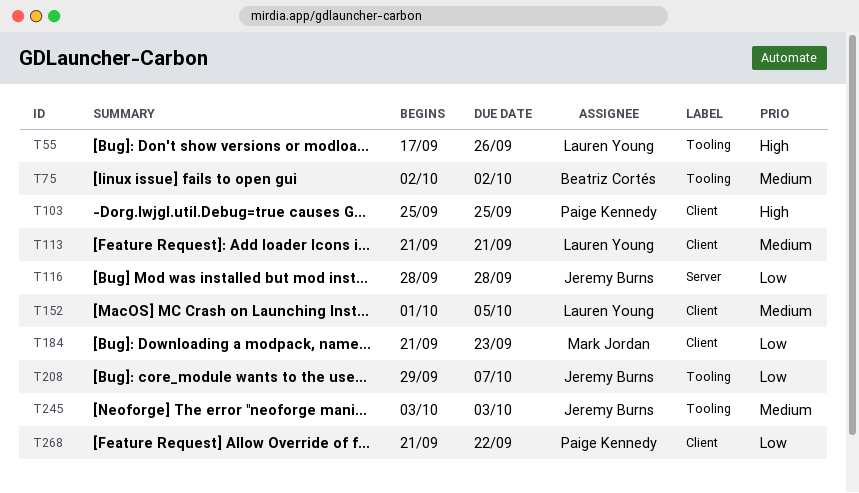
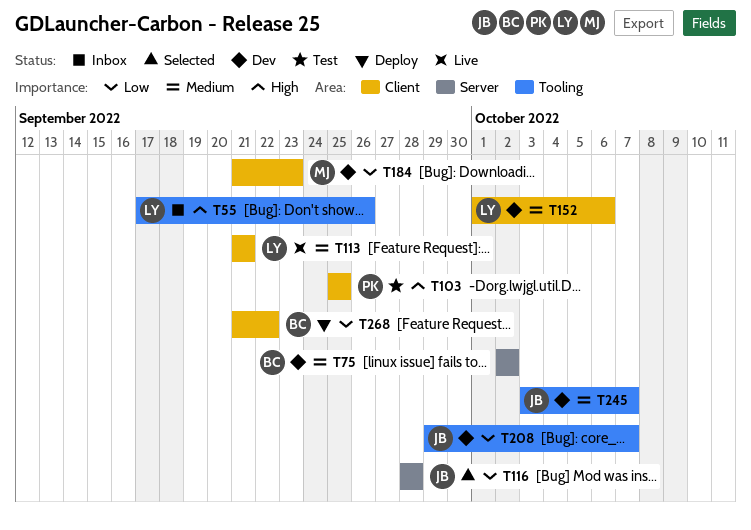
T75, label: Tooling -> Server
T152, due: Oct 5 -> Oct 6
T245, due: Oct 3 -> Oct 7
T268, owner: Paige Kennedy -> Beatriz Cortés

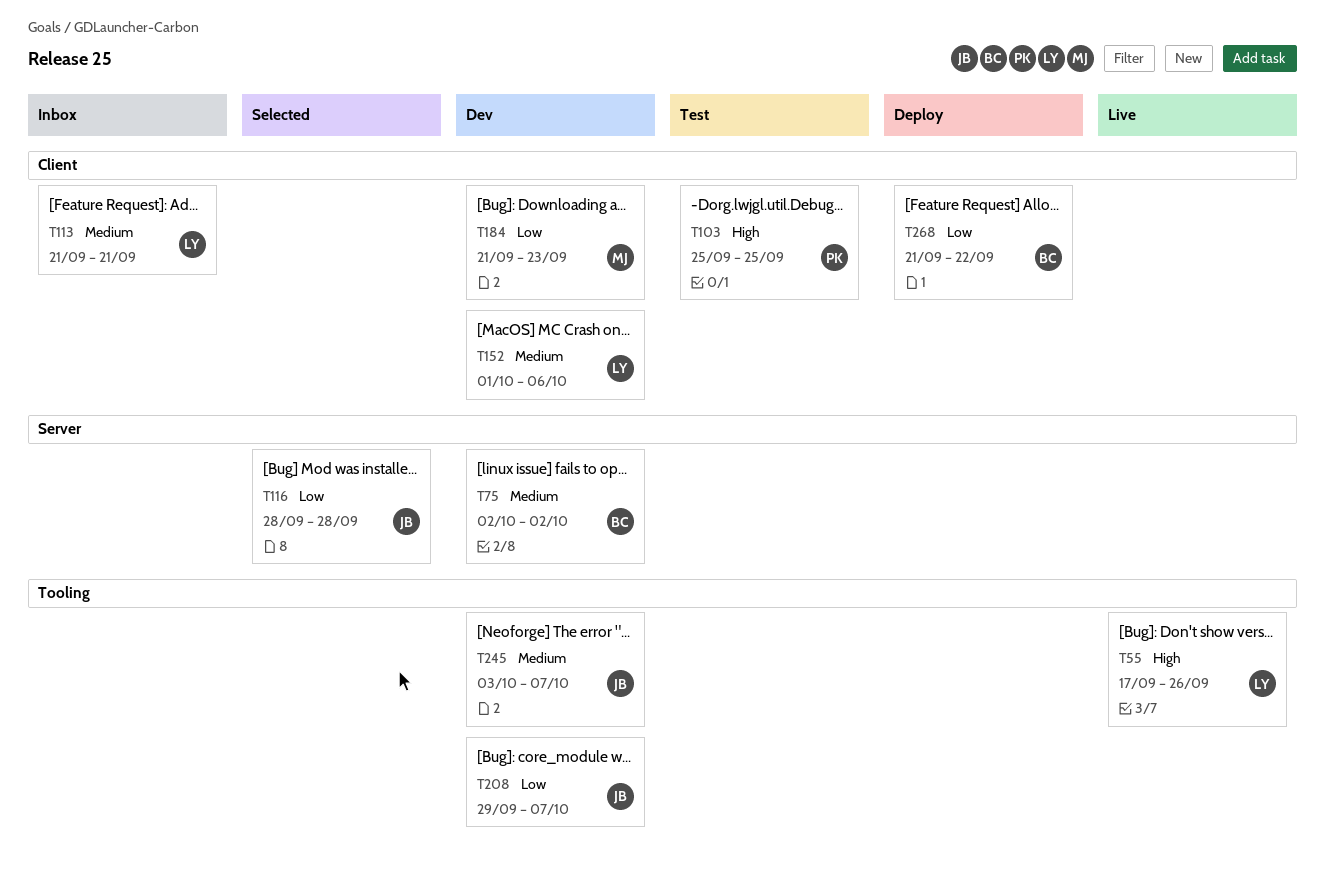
T55, status: Inbox -> Live
T113, status: Live -> Inbox

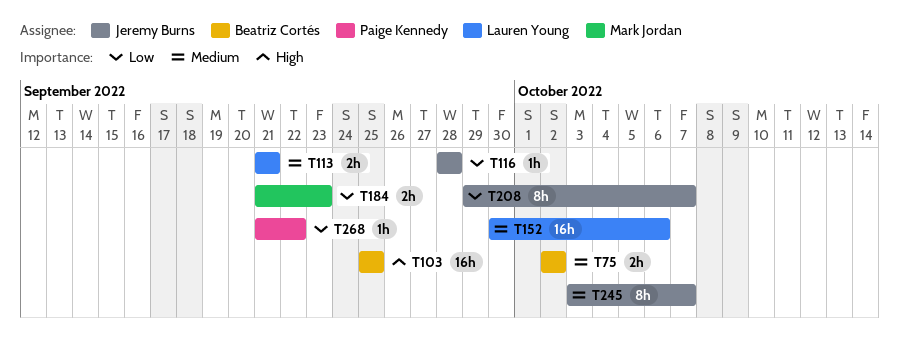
T55: present -> none
T103, owner: Paige Kennedy -> Beatriz Cortés
T152, start: Oct 1 -> Sep 30
T268, owner: Beatriz Cortés -> Paige Kennedy

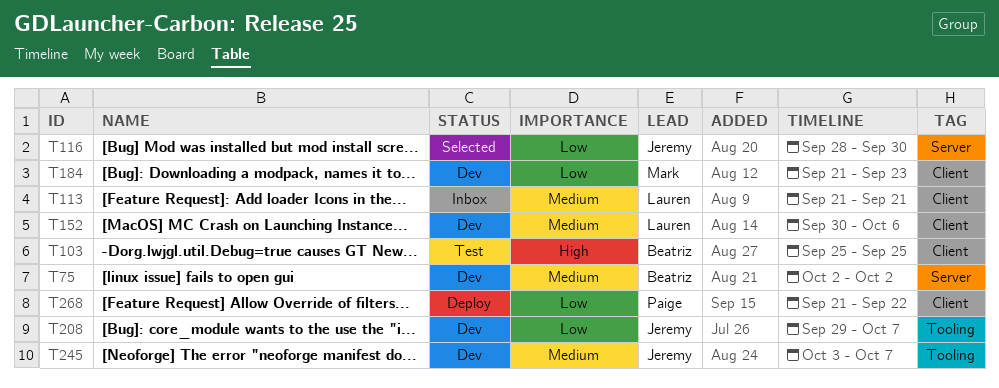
T116, due: Sep 28 -> Sep 30

